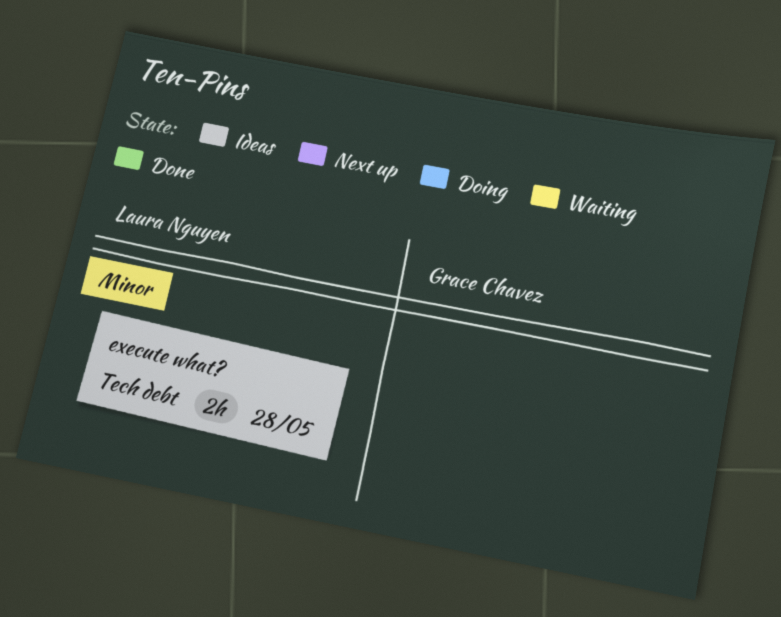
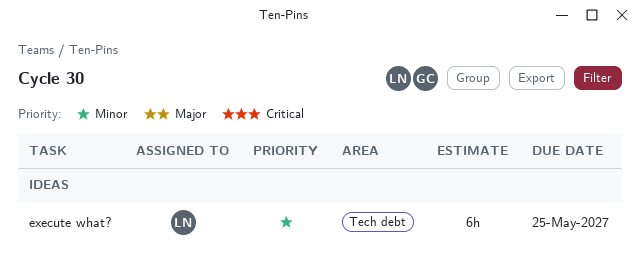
execute what?, estimate: 2h -> 6h
execute what?, due: May 28 -> May 25

